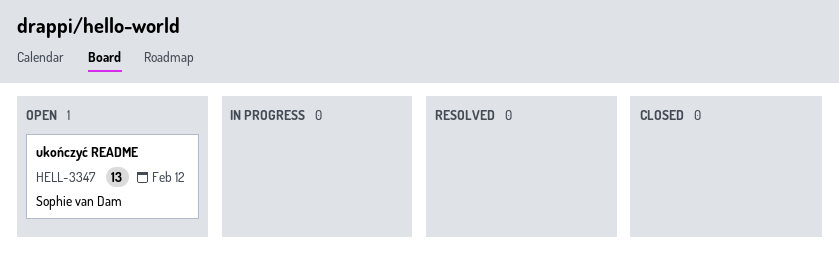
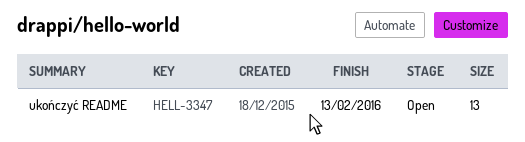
HELL-3347, due: Feb 12 -> Feb 13

